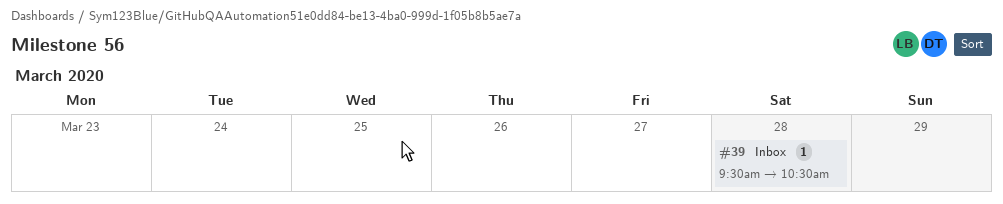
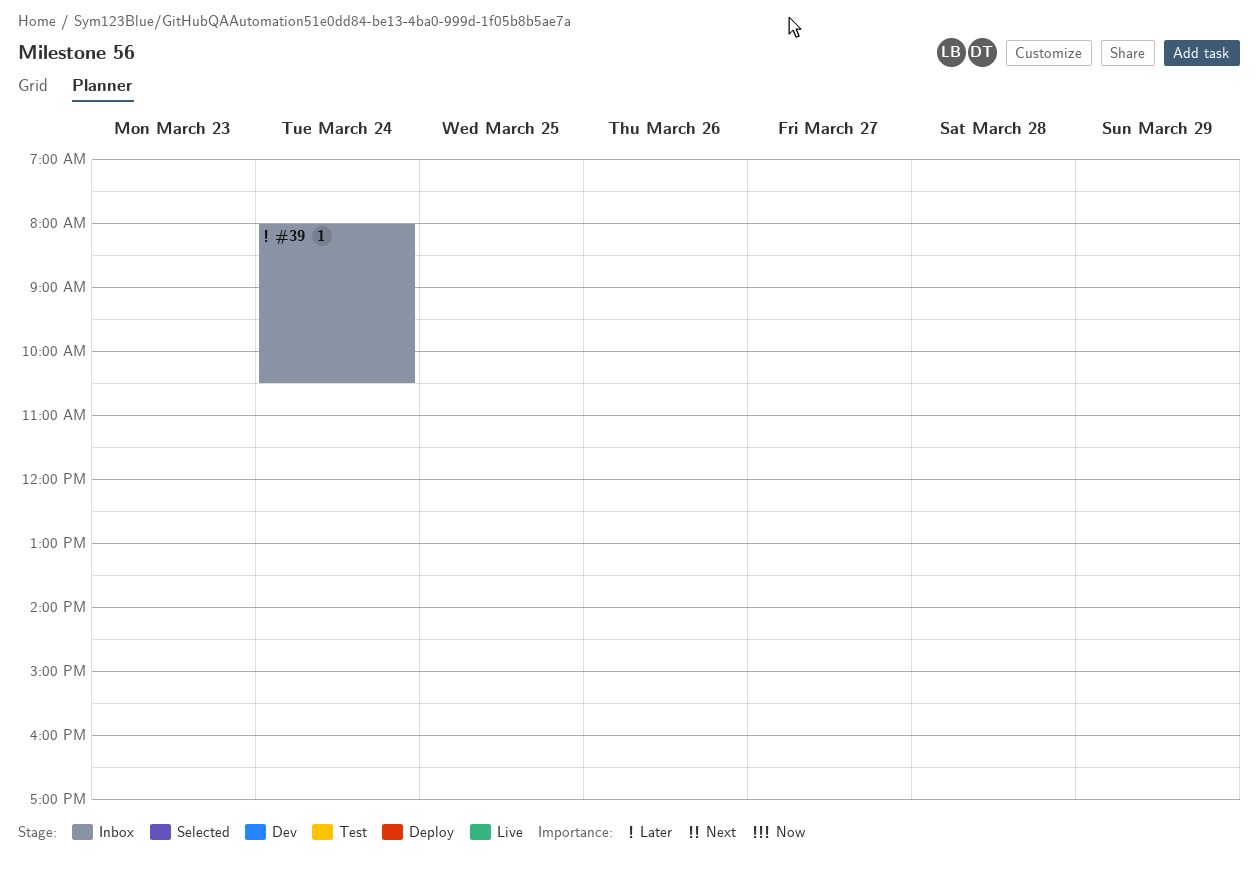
#39, day: Mar 28 -> Mar 24
#39, begins: 09:30 -> 08:00

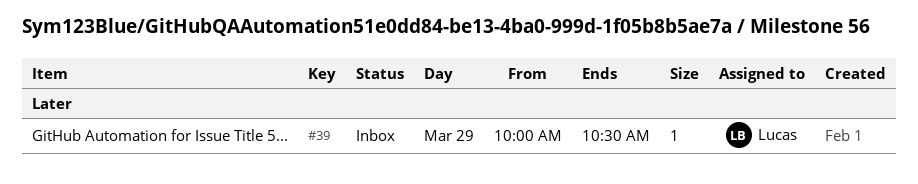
#39, day: Mar 24 -> Mar 29
#39, begins: 08:00 -> 10:00

